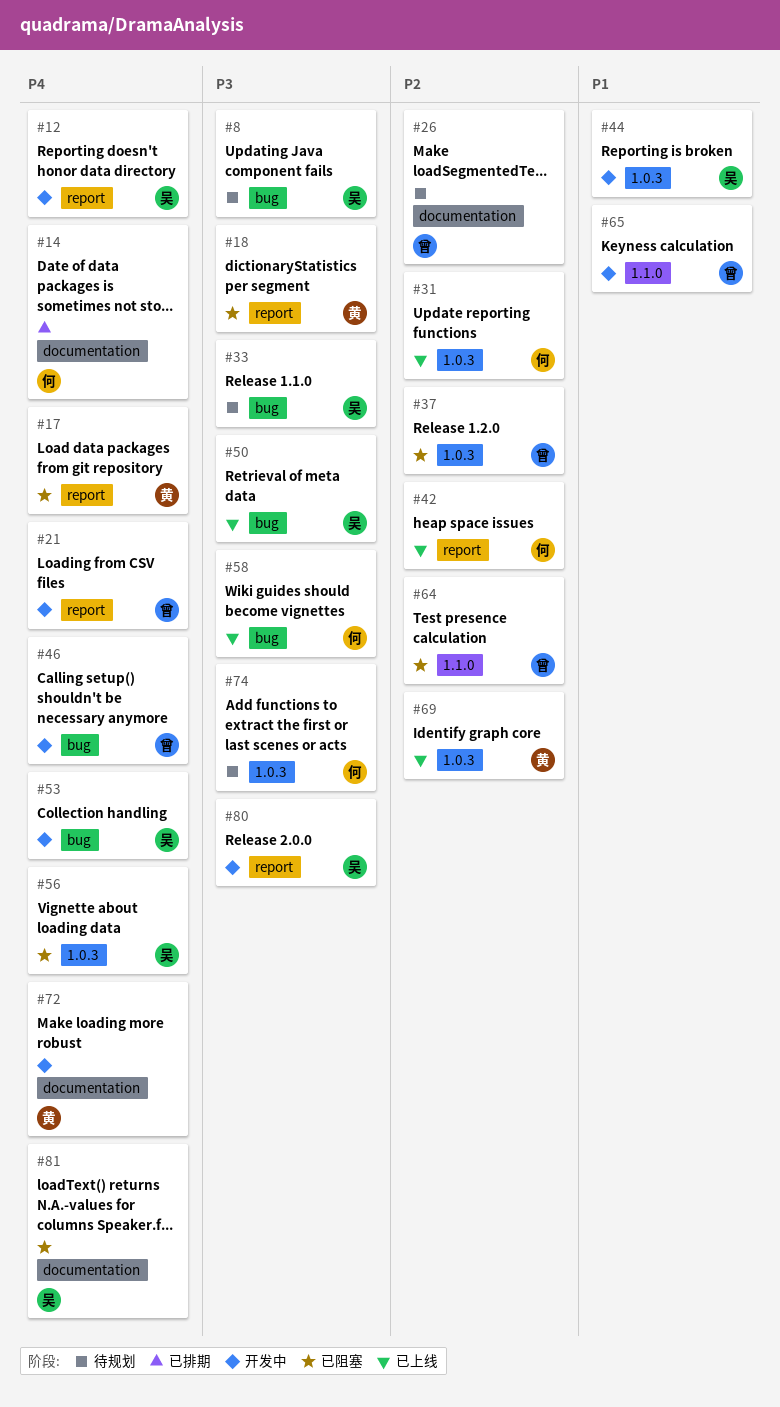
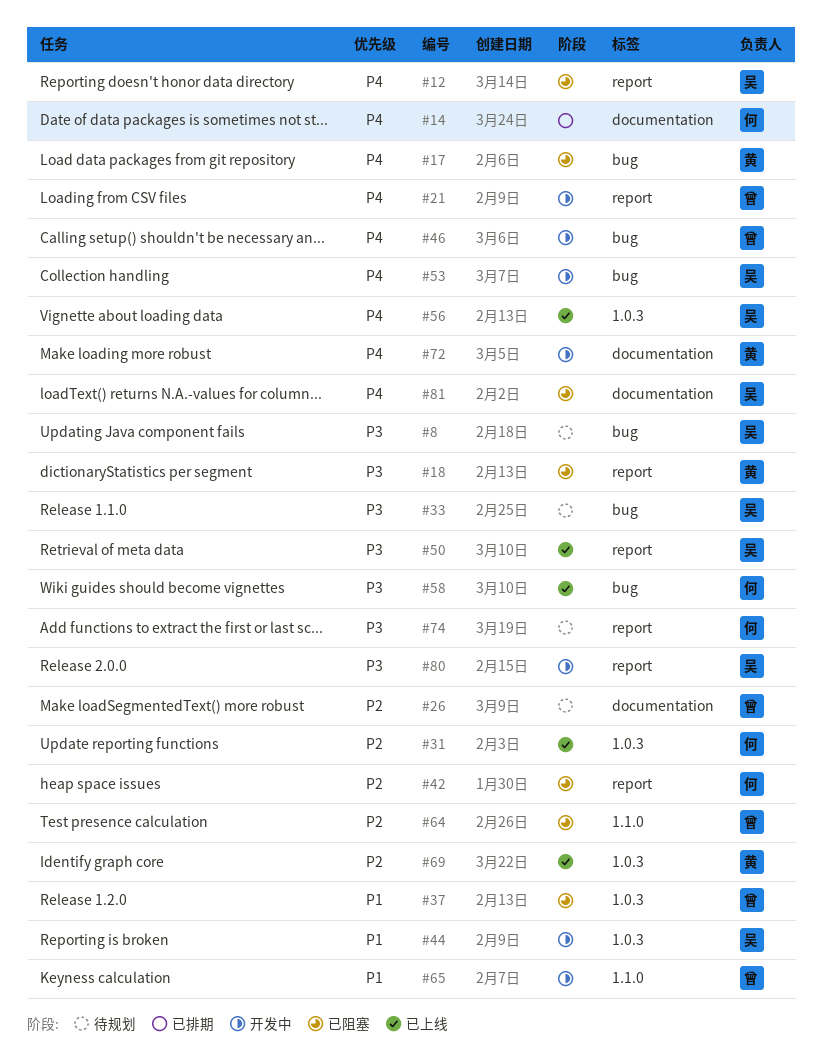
#12, status: 开发中 -> 已阻塞
#17, label: report -> bug
#37, priority: P2 -> P1
#42, status: 已上线 -> 已阻塞
#50, label: bug -> report
#56, status: 已阻塞 -> 已上线
#74, label: 1.0.3 -> report

